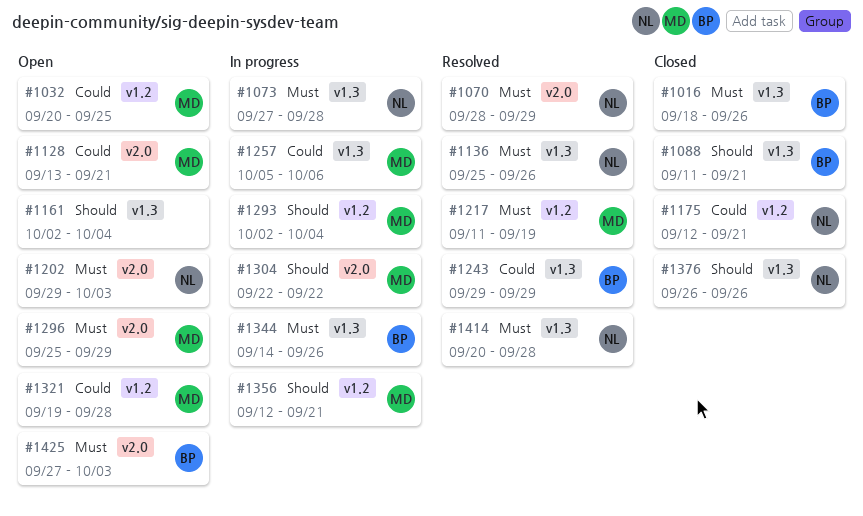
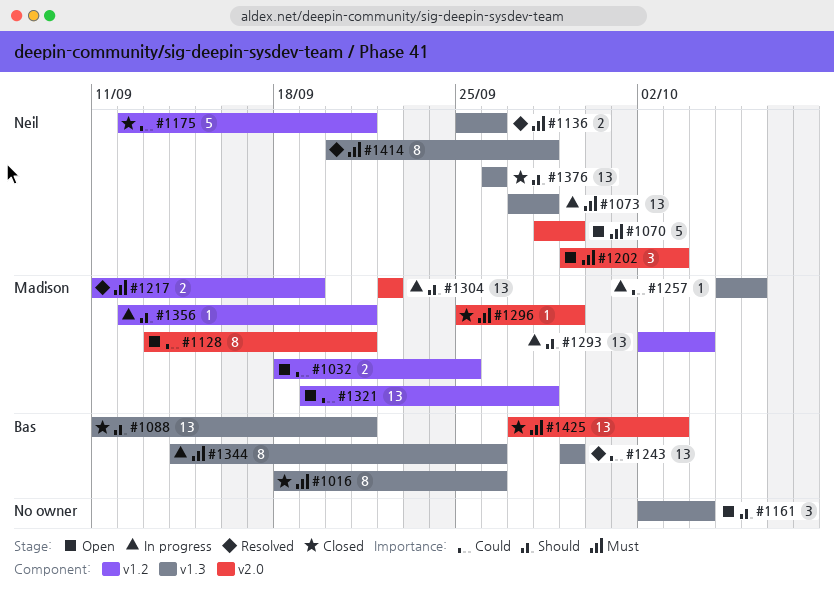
#1032, start: Sep 20 -> Sep 18
#1070, status: Resolved -> Open
#1296, status: Open -> Closed
#1425, status: Open -> Closed

